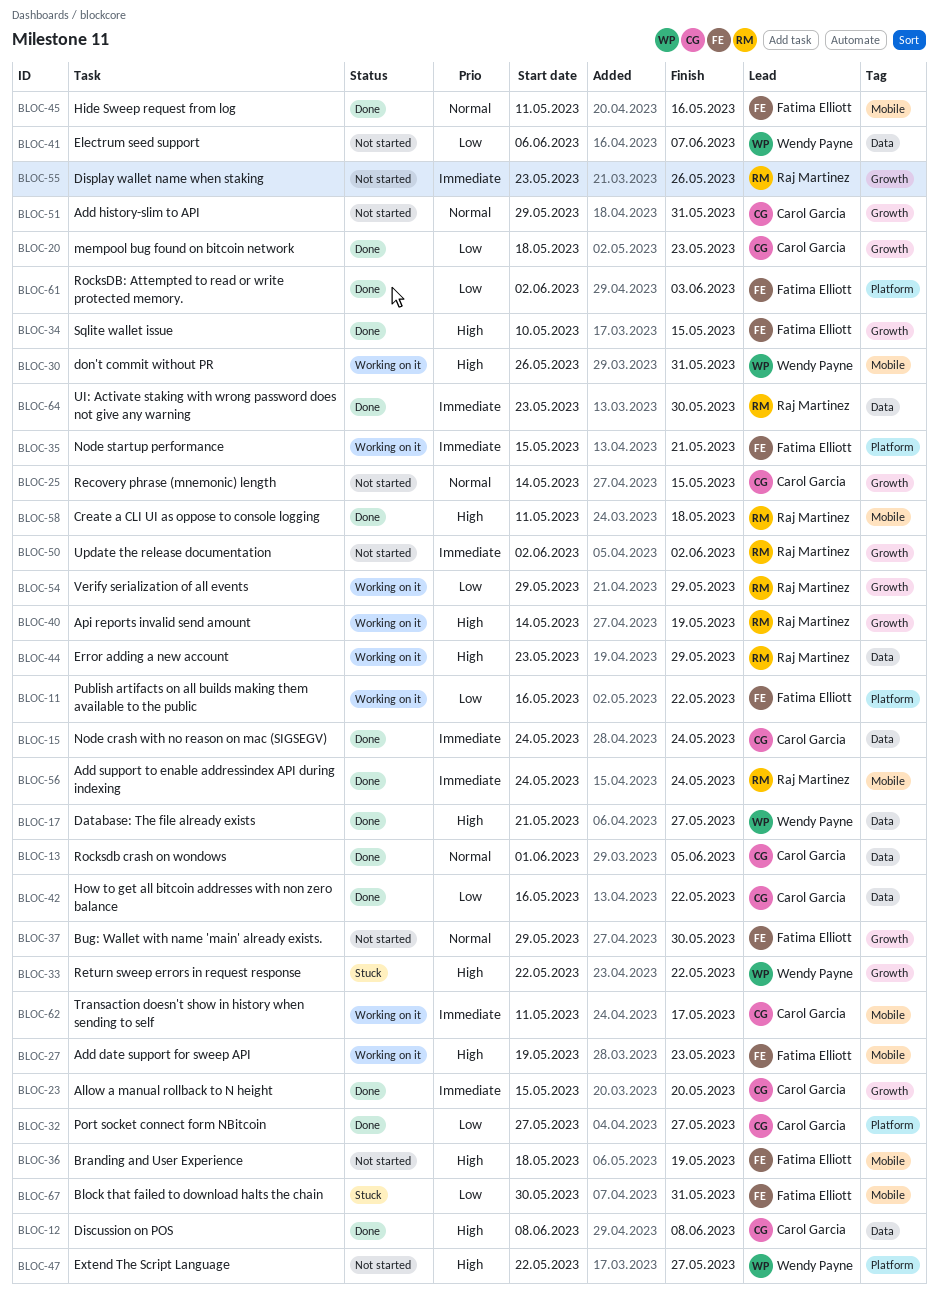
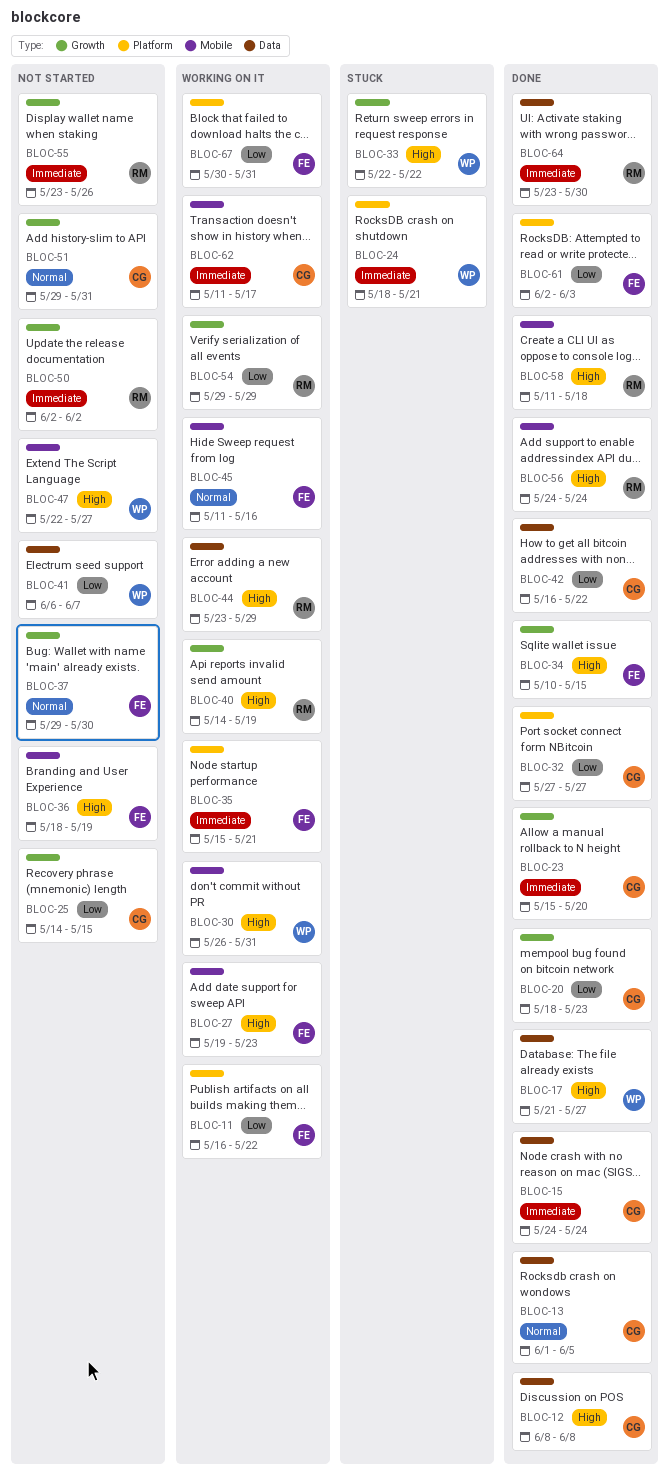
BLOC-24: none -> present
BLOC-25, priority: Normal -> Low
BLOC-45, status: Done -> Working on it
BLOC-47, label: Platform -> Mobile
BLOC-56, priority: Immediate -> High
BLOC-67, status: Stuck -> Working on it
BLOC-67, label: Mobile -> Platform

